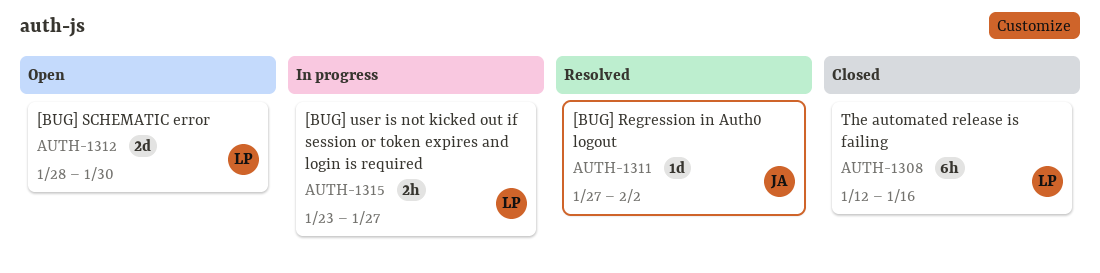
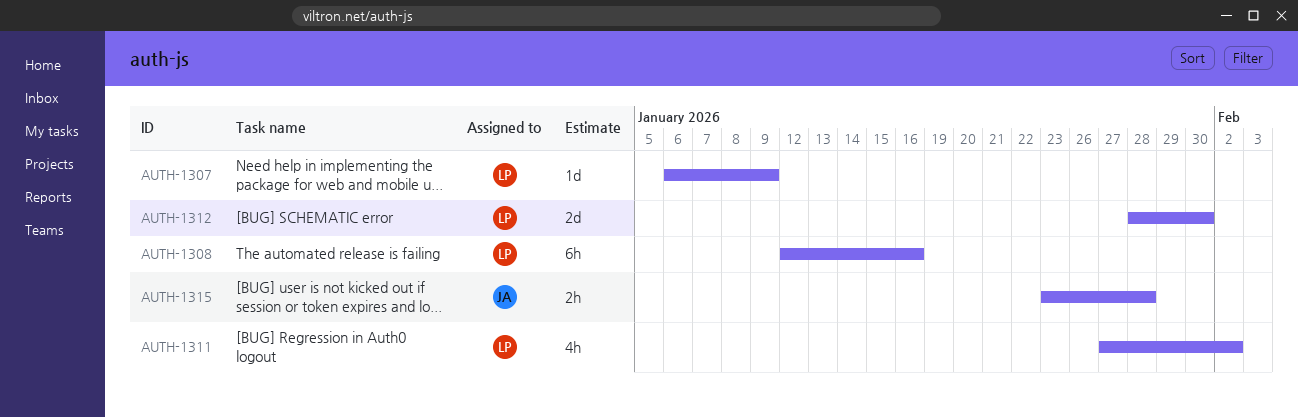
AUTH-1307: none -> present
AUTH-1311, owner: JA -> LP
AUTH-1311, estimate: 1d -> 4h
AUTH-1315, owner: LP -> JA
AUTH-1315, due: Jan 27 -> Jan 28

